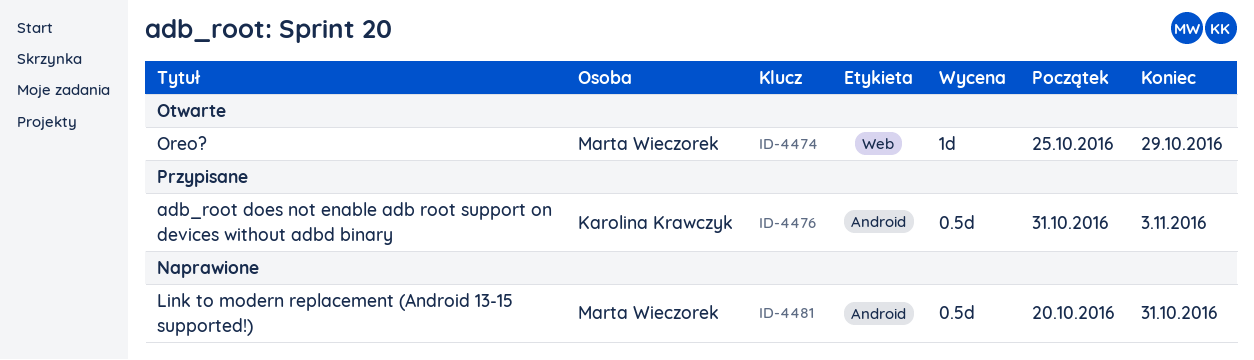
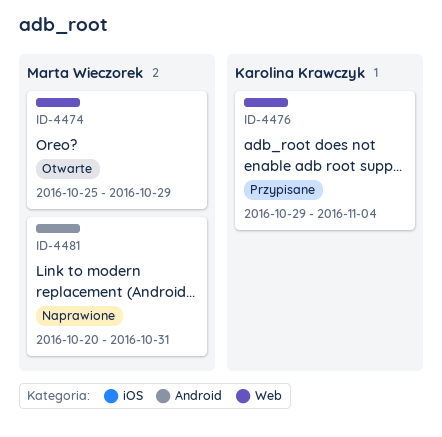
ID-4476, label: Android -> Web
ID-4476, start: Oct 31 -> Oct 29
ID-4476, due: Nov 3 -> Nov 4

